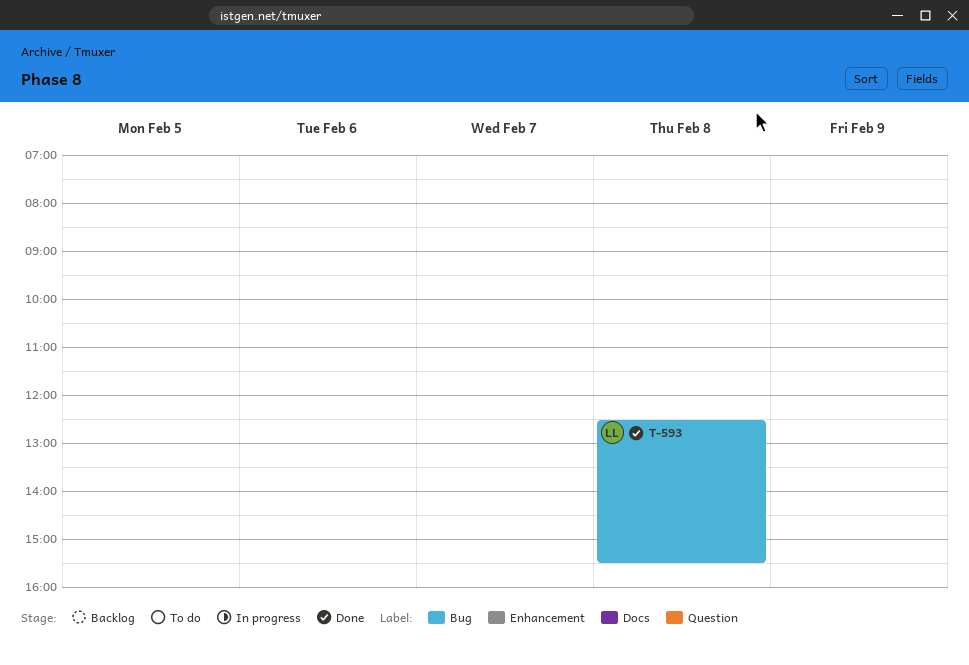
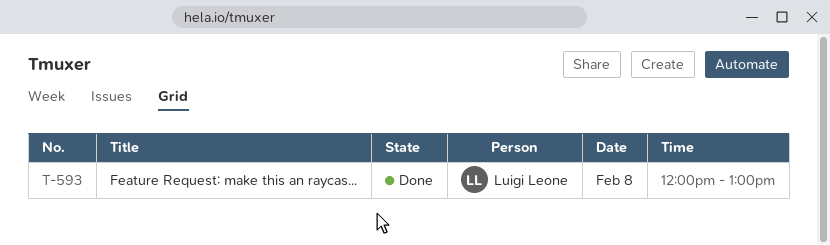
T-593, begins: 12:30 -> 12:00
T-593, ends: 15:30 -> 13:00

